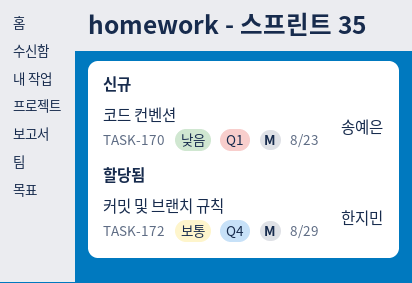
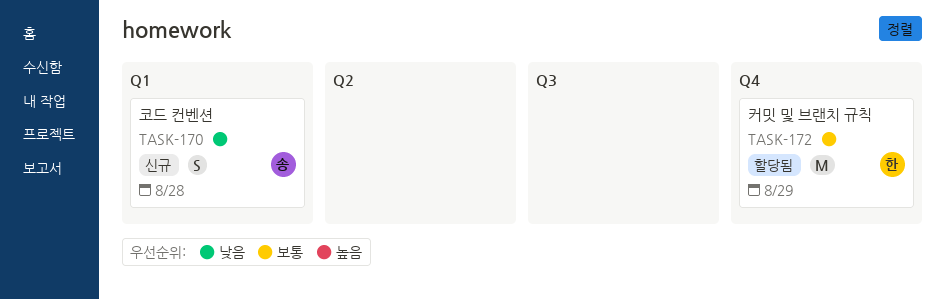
TASK-170, estimate: M -> S
TASK-170, due: Aug 23 -> Aug 28

